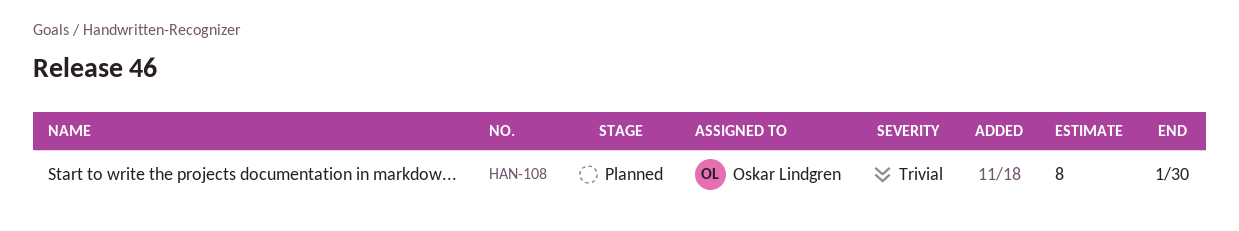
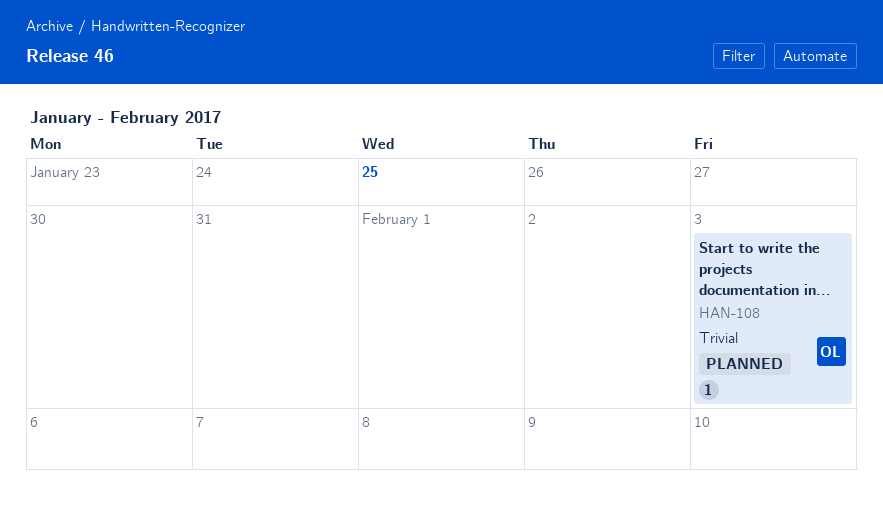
HAN-108, estimate: 8 -> 1
HAN-108, due: Jan 30 -> Feb 3

